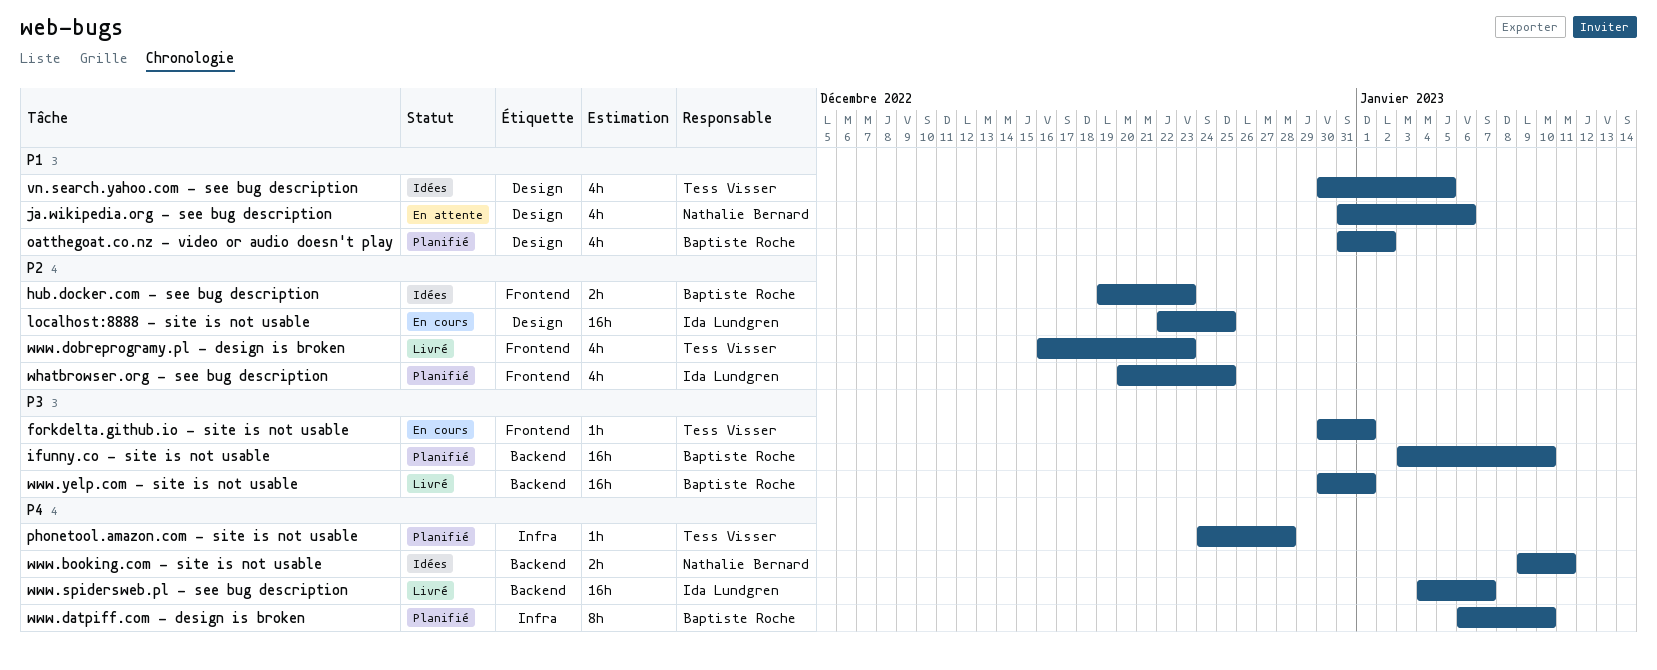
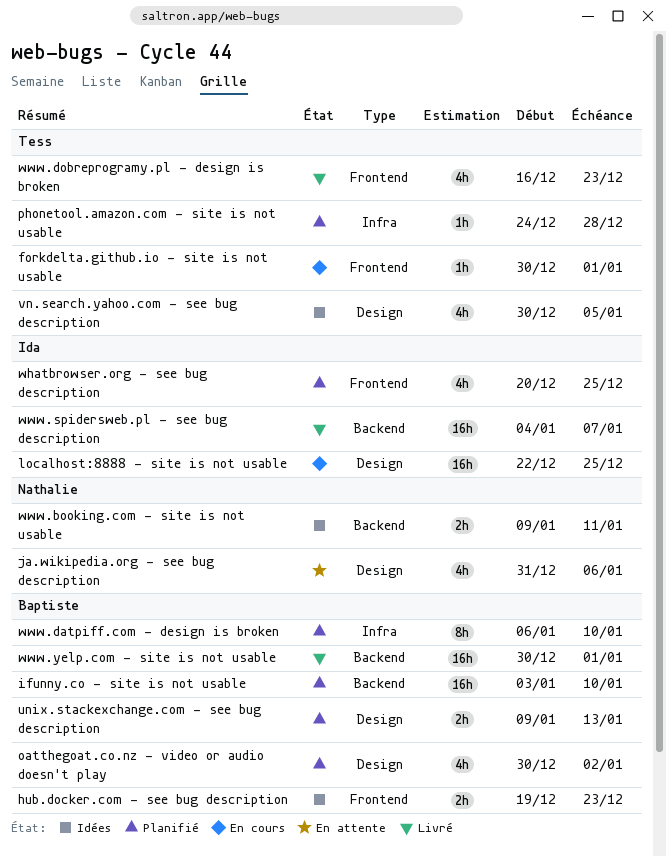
oatthegoat.co.nz - video or audio doesn't play, start: Dec 31 -> Dec 30
unix.stackexchange.com - see bug description: none -> present

